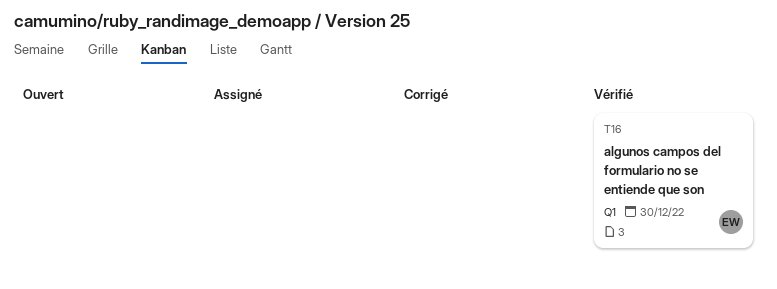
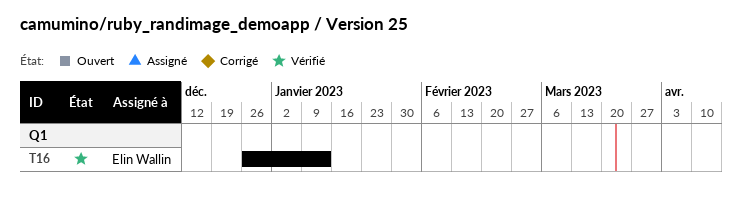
T16, due: Dec 30 -> Jan 13

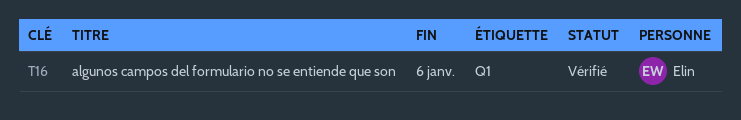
T16, due: Jan 13 -> Jan 6

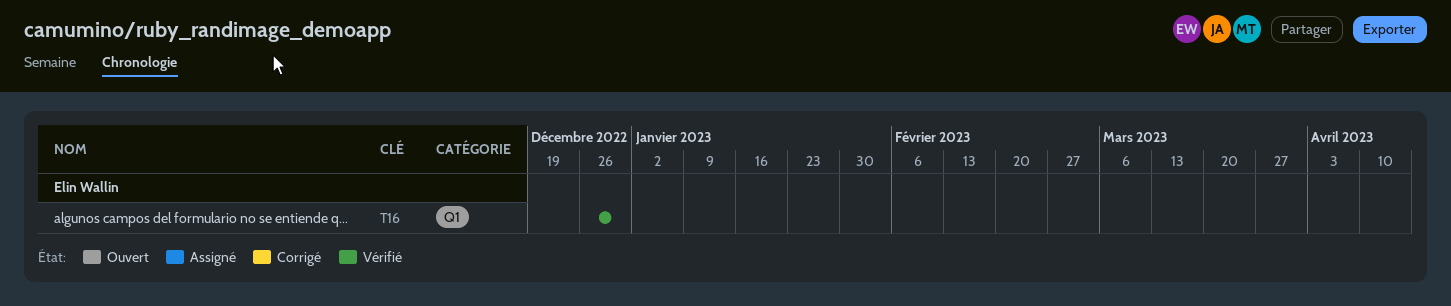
T16, due: Jan 6 -> Dec 30

